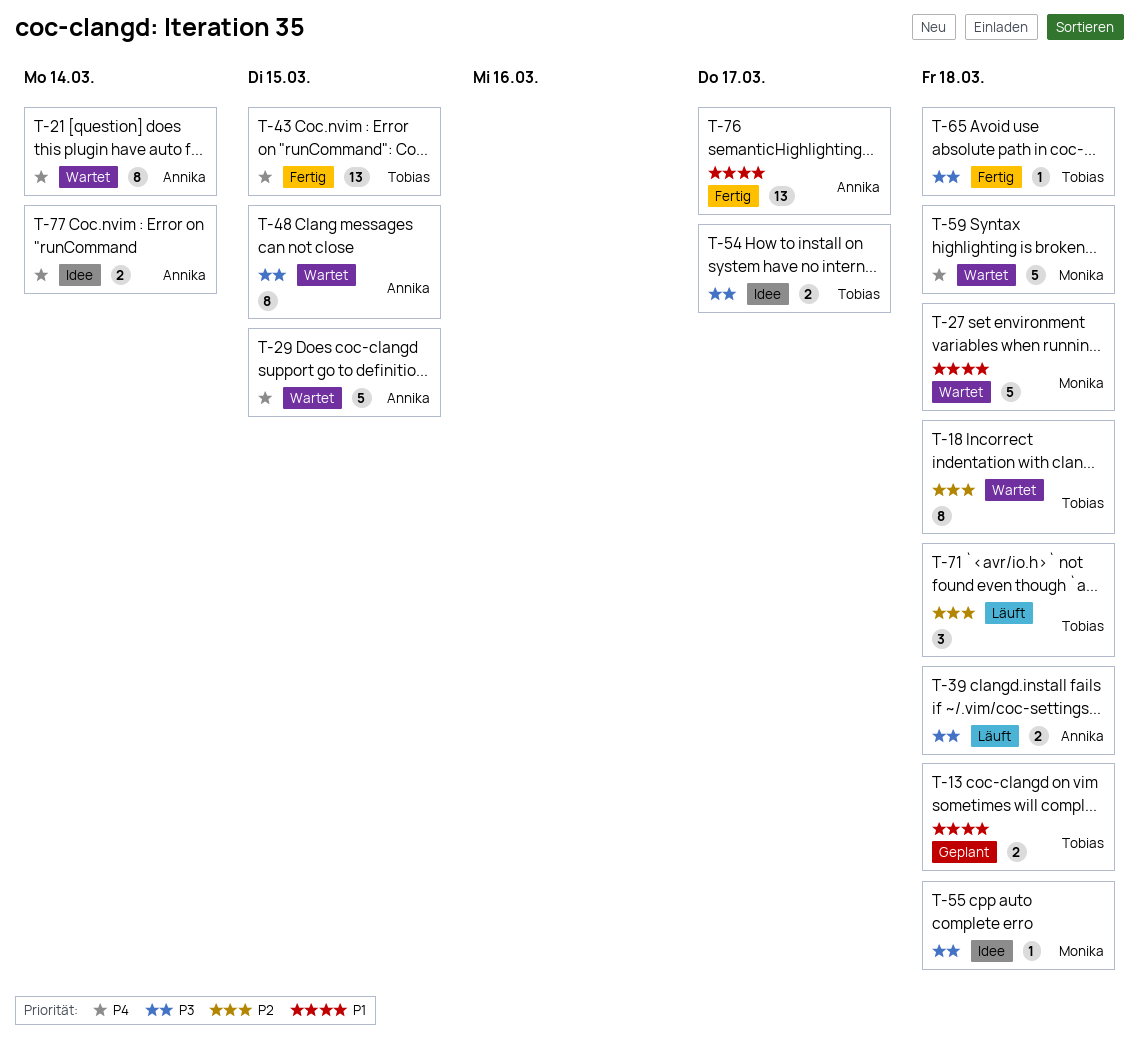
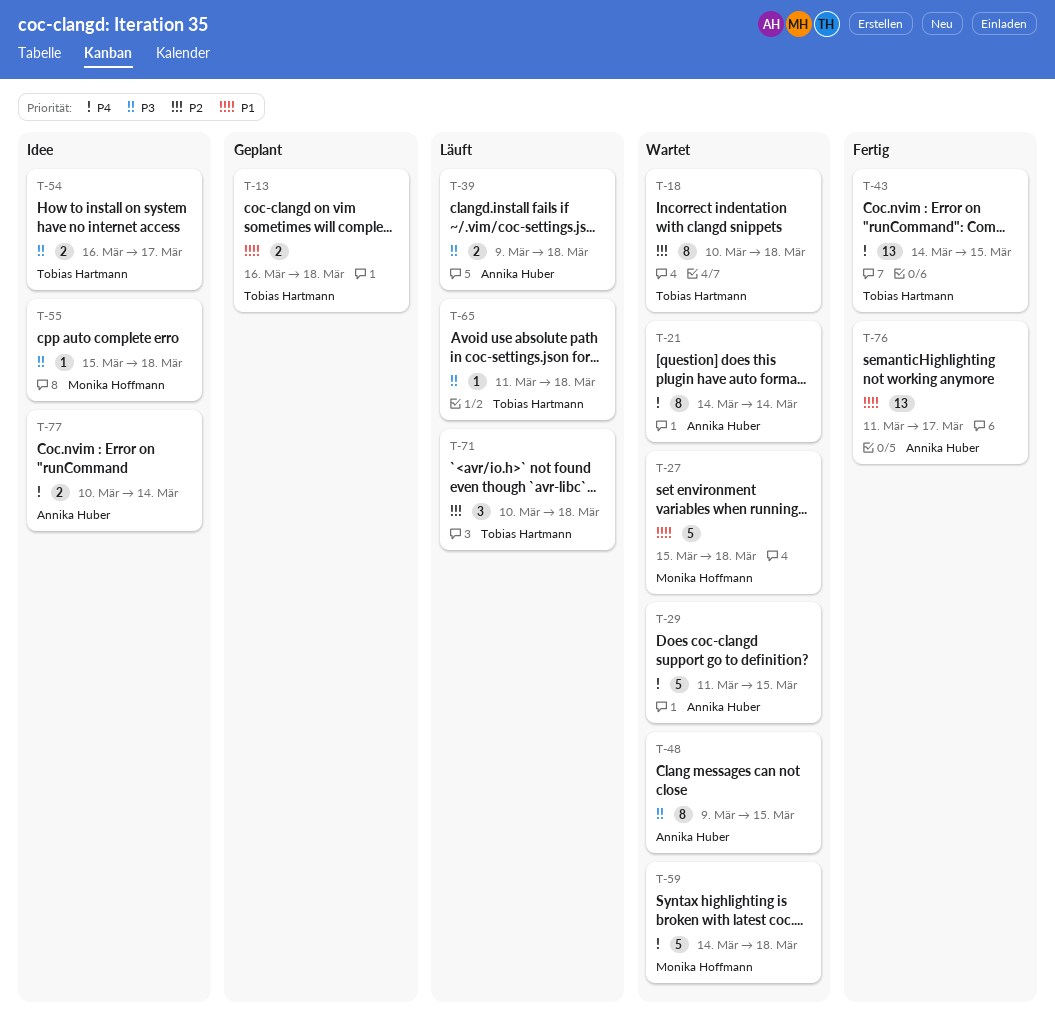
T-65, status: Fertig -> Läuft

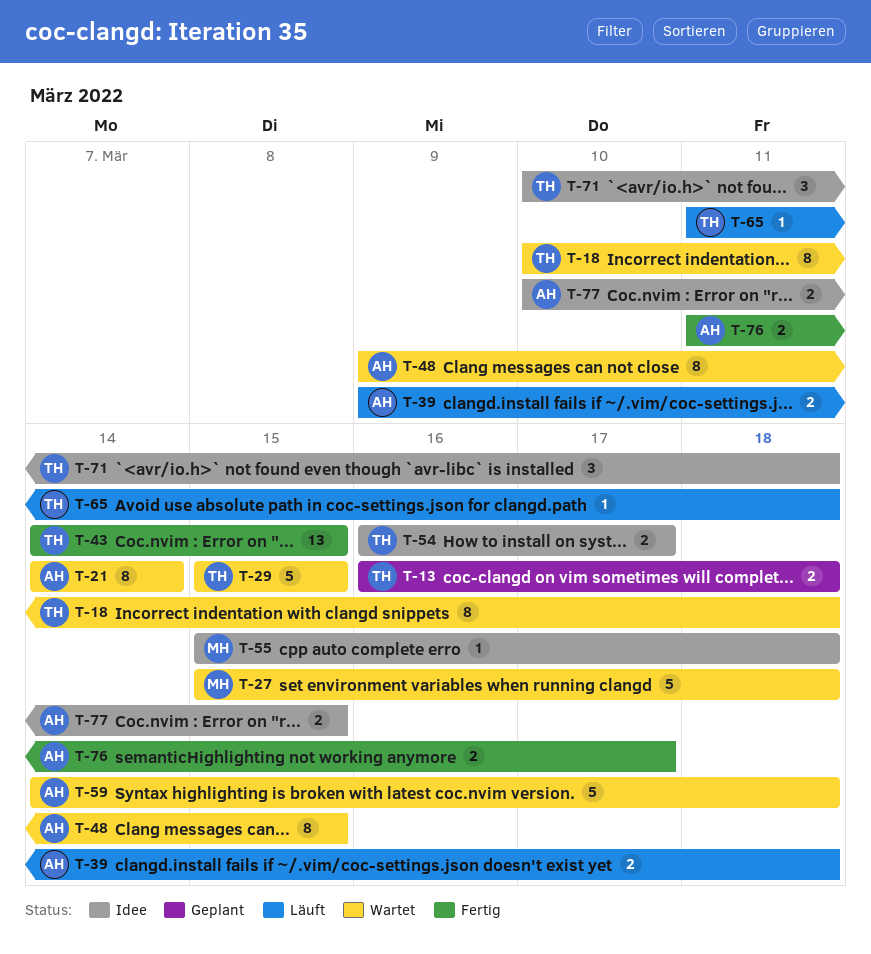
T-29, owner: Annika Huber -> Tobias Hartmann
T-29, start: Mar 11 -> Mar 15
T-59, owner: Monika Hoffmann -> Annika Huber
T-71, status: Läuft -> Idee
T-76, estimate: 13 -> 2
T-77, due: Mar 14 -> Mar 15

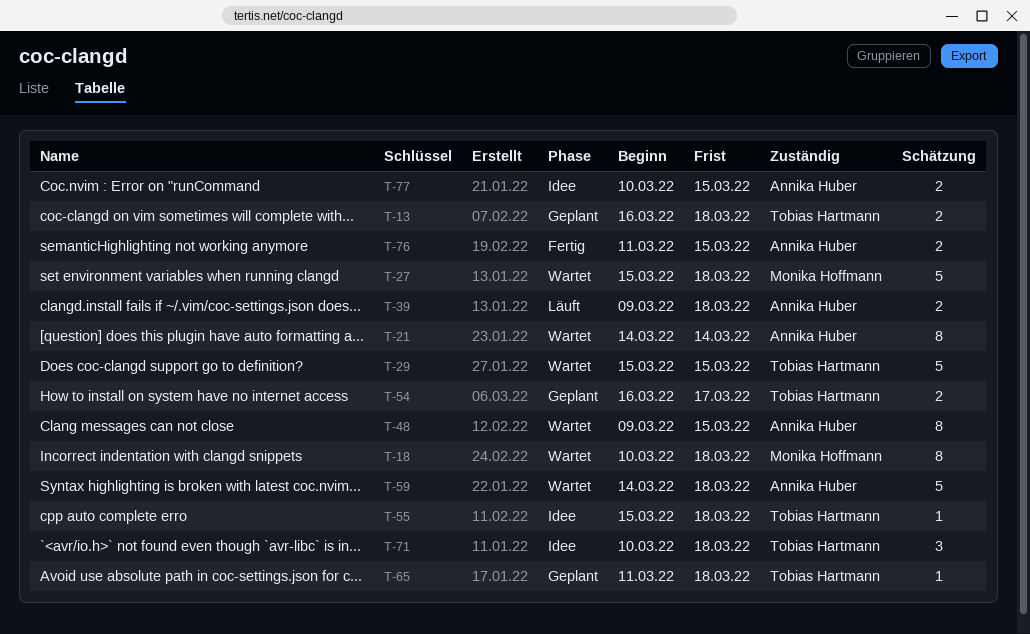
T-18, owner: Tobias Hartmann -> Monika Hoffmann
T-43: present -> none
T-54, status: Idee -> Geplant
T-55, owner: Monika Hoffmann -> Tobias Hartmann
T-65, status: Läuft -> Geplant
T-76, due: Mar 17 -> Mar 15

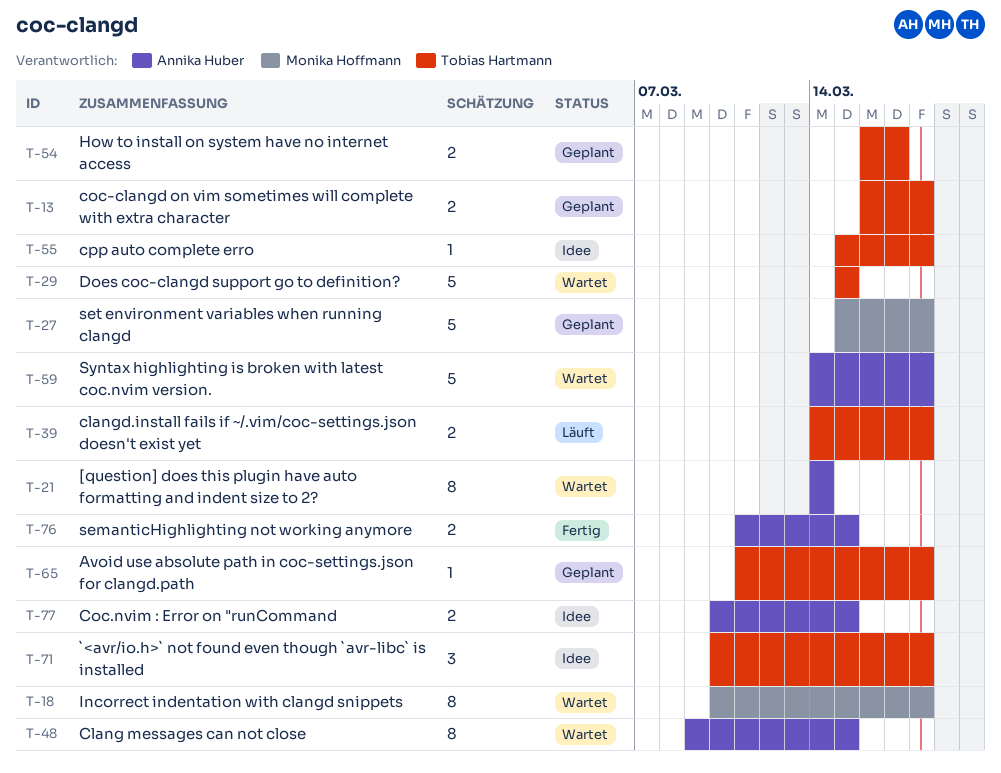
T-27, status: Wartet -> Geplant
T-39, owner: Annika Huber -> Tobias Hartmann
T-39, start: Mar 9 -> Mar 14

